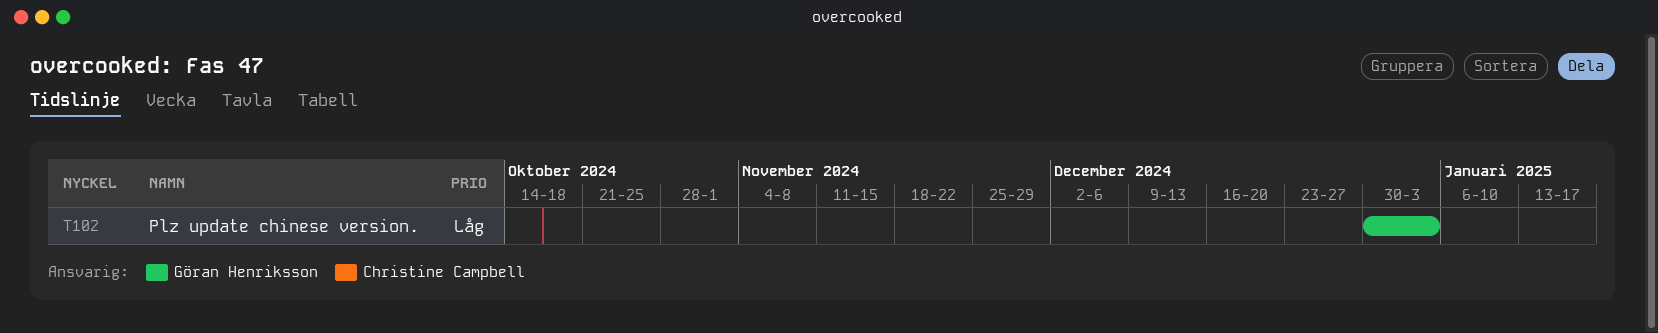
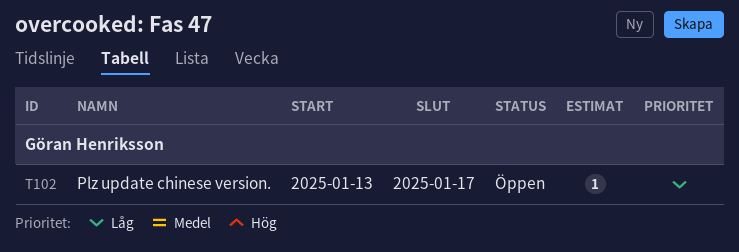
T102, start: Dec 30 -> Jan 13
T102, due: Jan 3 -> Jan 17

